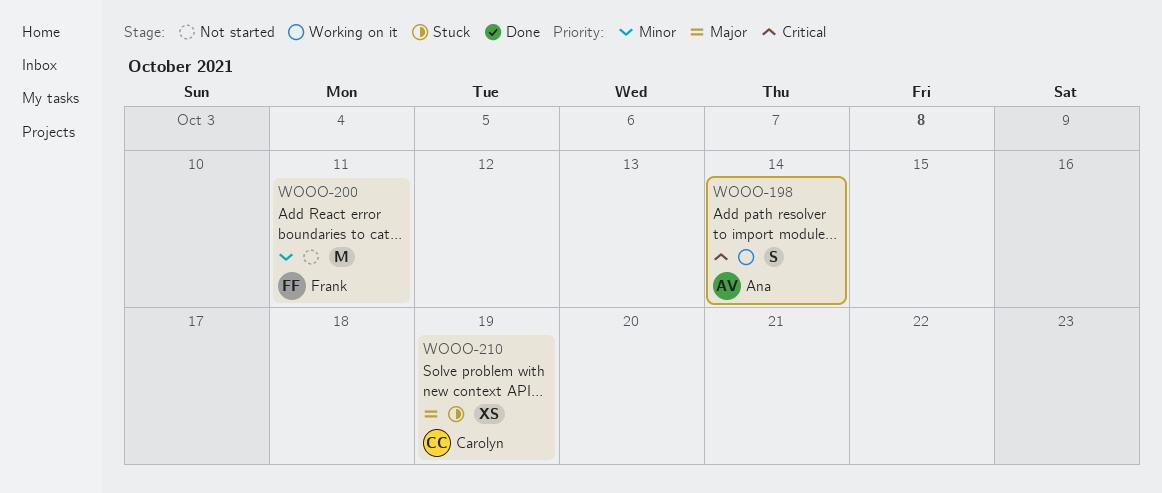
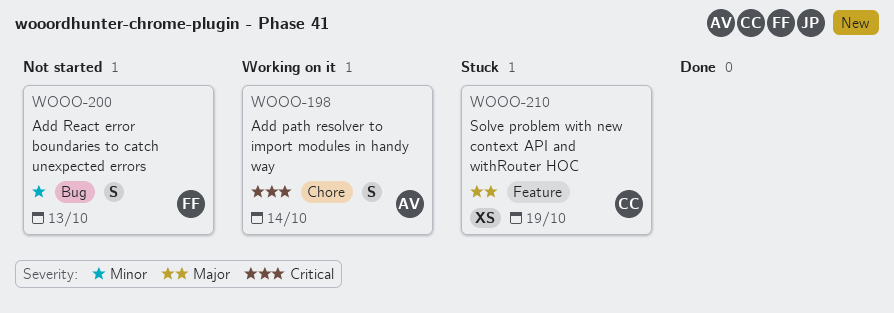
WOOO-200, estimate: M -> S
WOOO-200, due: Oct 11 -> Oct 13

